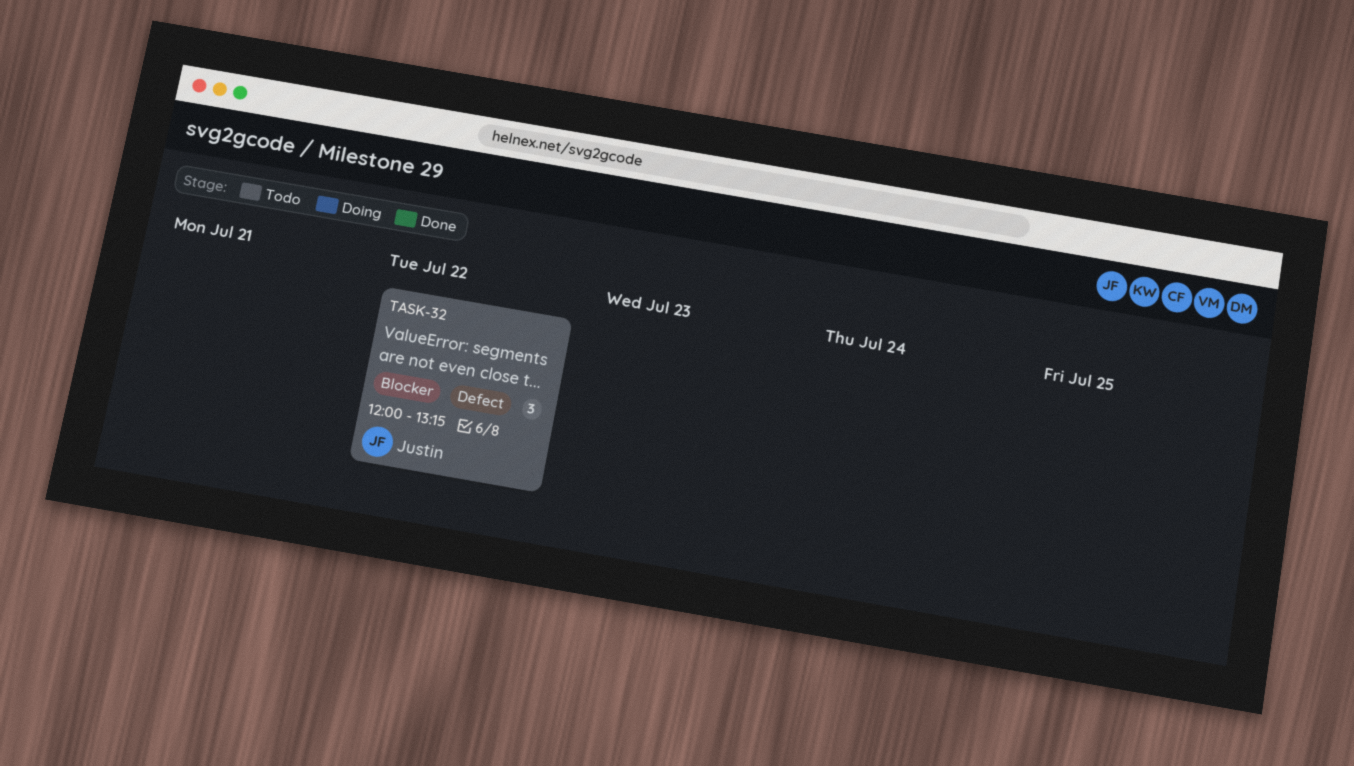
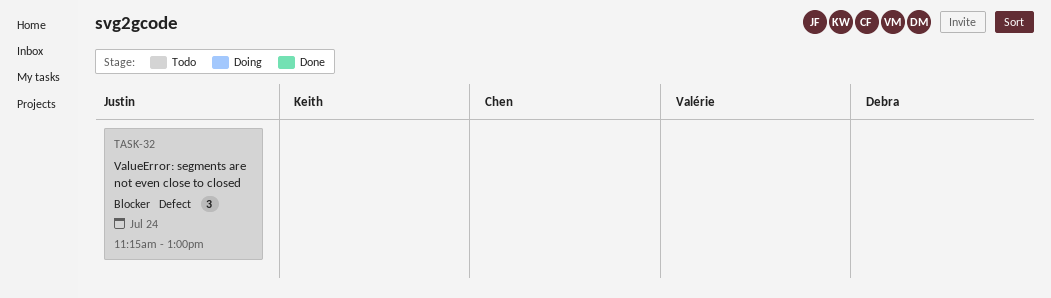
TASK-32, day: Jul 22 -> Jul 24
TASK-32, begins: 12:00 -> 11:15
TASK-32, ends: 13:15 -> 13:00

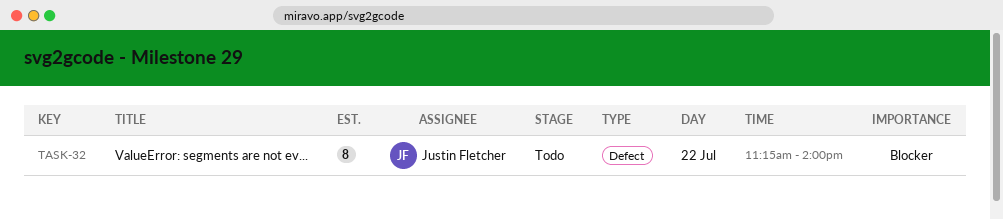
TASK-32, estimate: 3 -> 8
TASK-32, day: Jul 24 -> Jul 22
TASK-32, ends: 13:00 -> 14:00

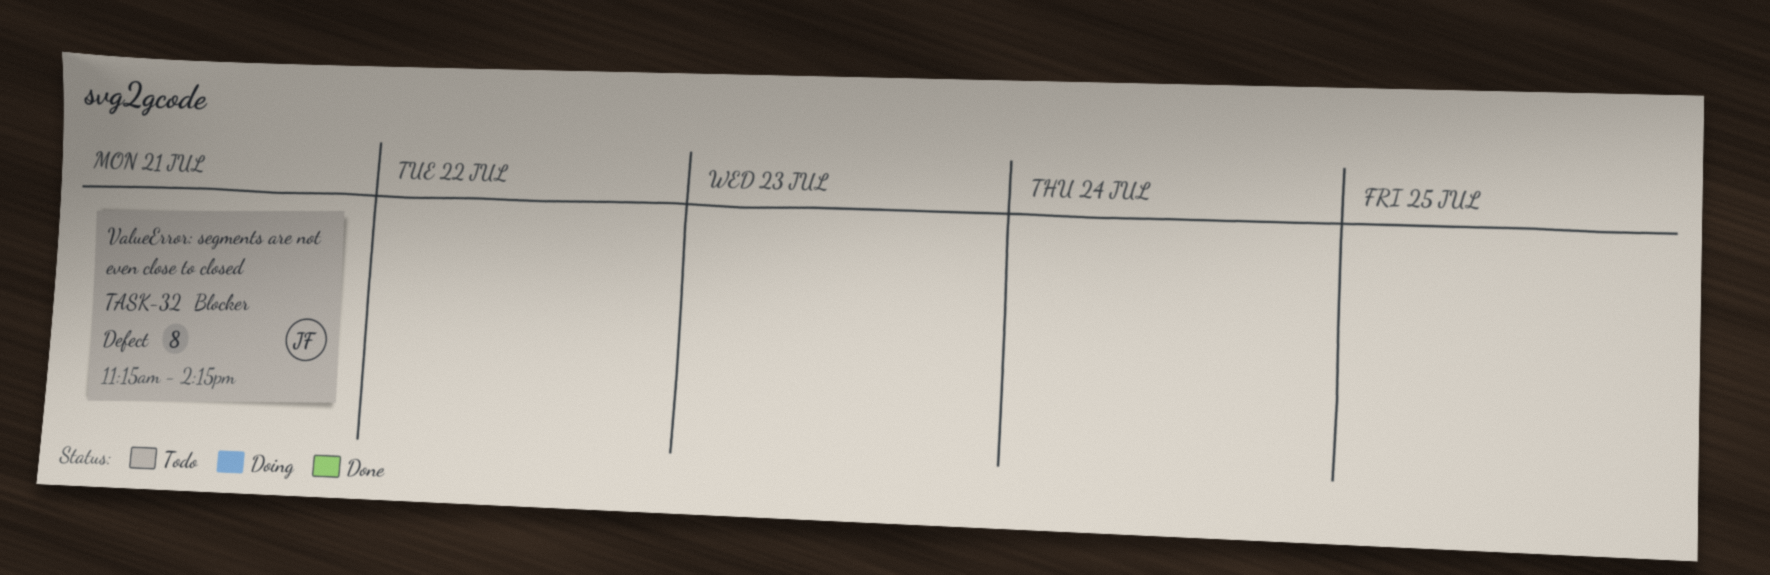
TASK-32, day: Jul 22 -> Jul 21
TASK-32, ends: 14:00 -> 14:15

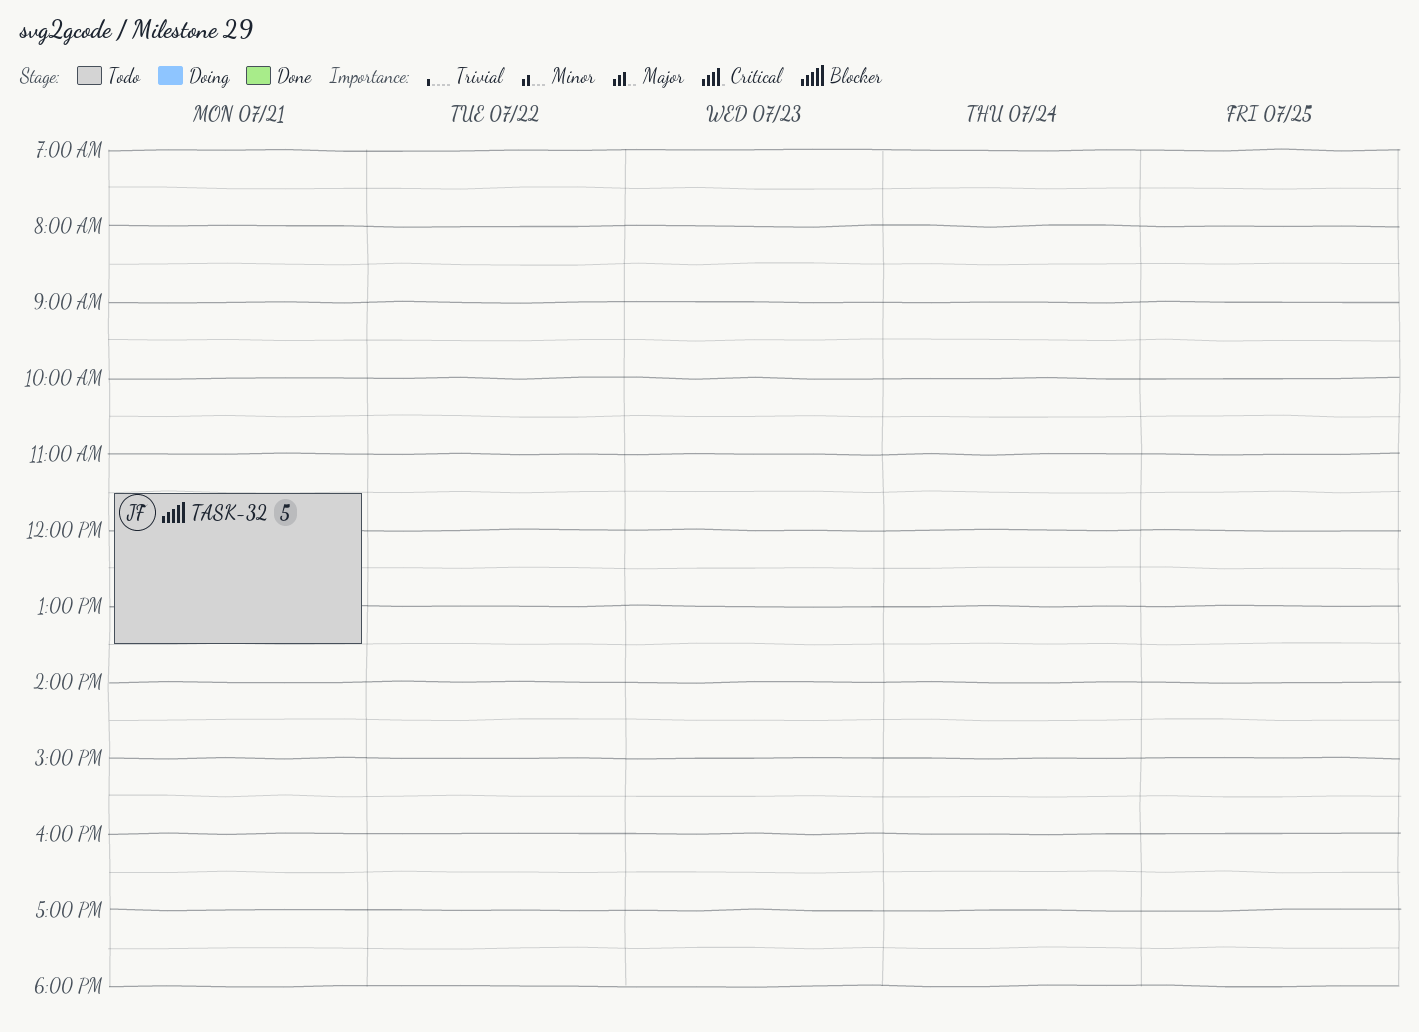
TASK-32, estimate: 8 -> 5
TASK-32, begins: 11:15 -> 11:30
TASK-32, ends: 14:15 -> 13:30

